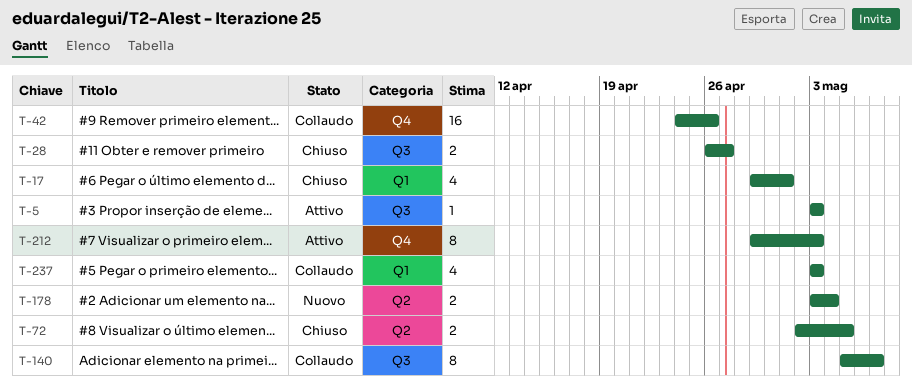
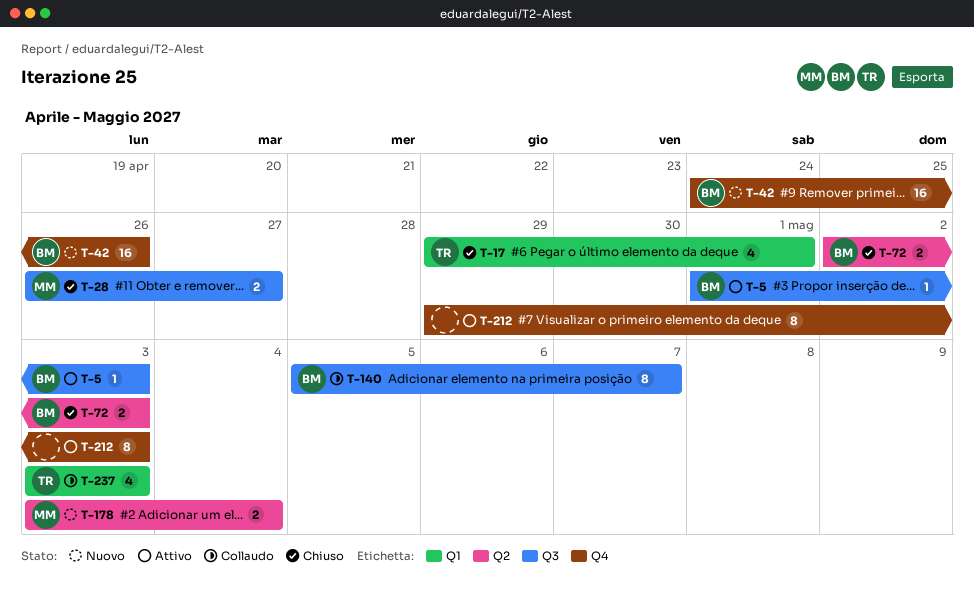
T-5, start: May 3 -> May 1
T-42, status: Collaudo -> Nuovo
T-72, due: May 5 -> May 3

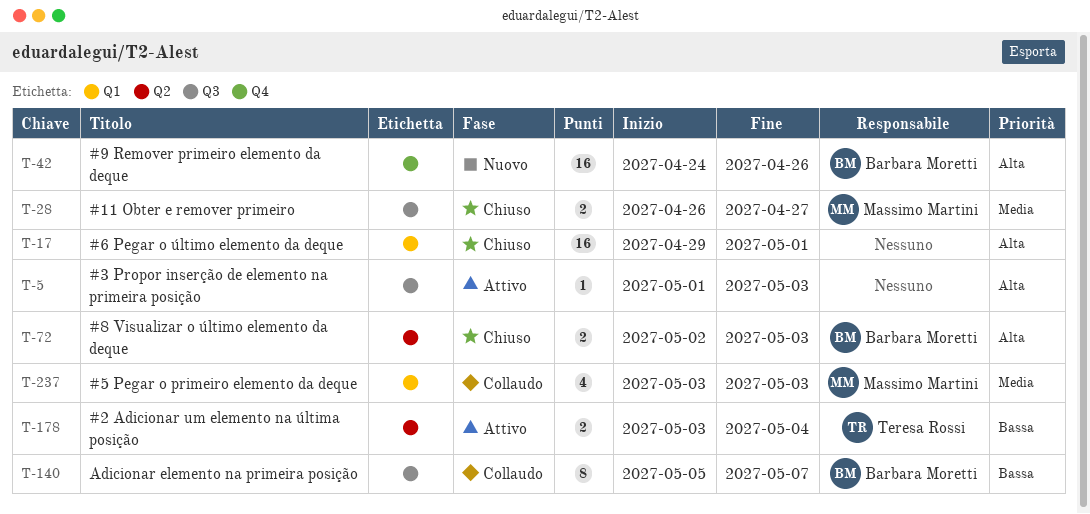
T-5, owner: Barbara Moretti -> none
T-17, owner: Teresa Rossi -> none
T-17, estimate: 4 -> 16
T-178, status: Nuovo -> Attivo
T-178, owner: Massimo Martini -> Teresa Rossi
T-212: present -> none
T-237, owner: Teresa Rossi -> Massimo Martini

